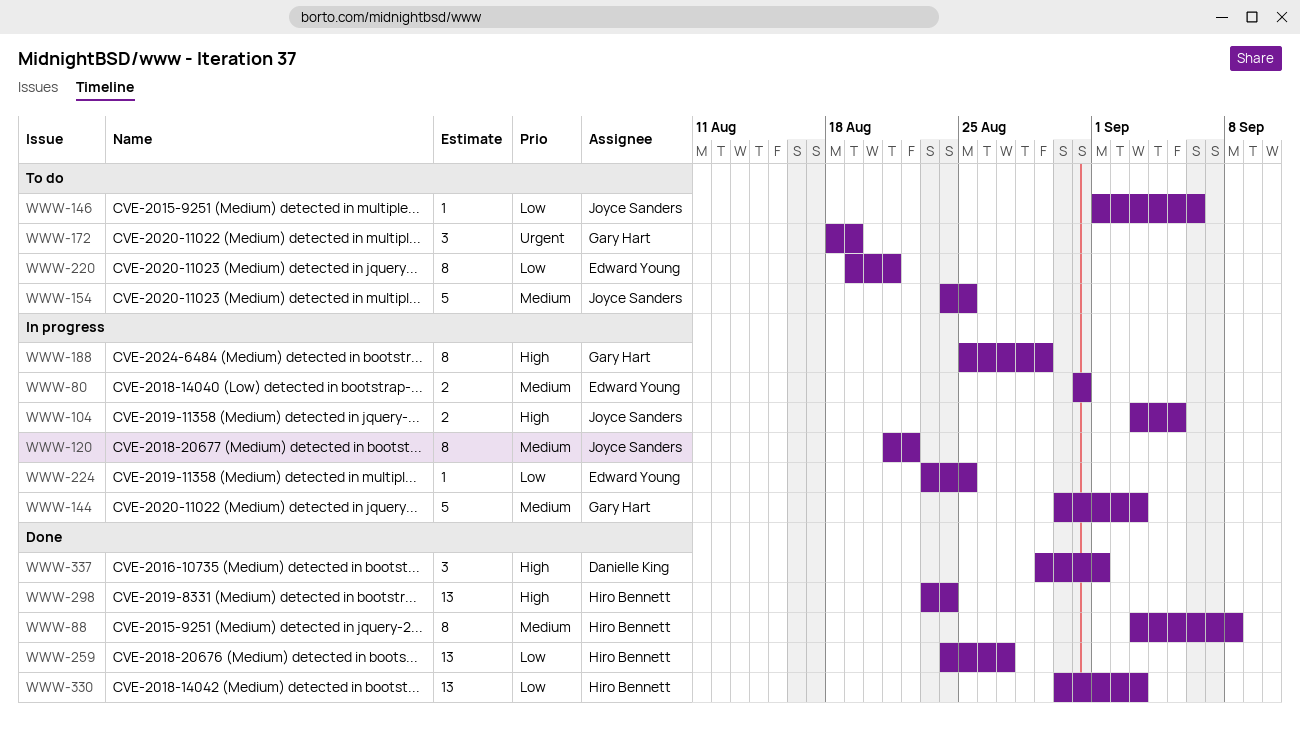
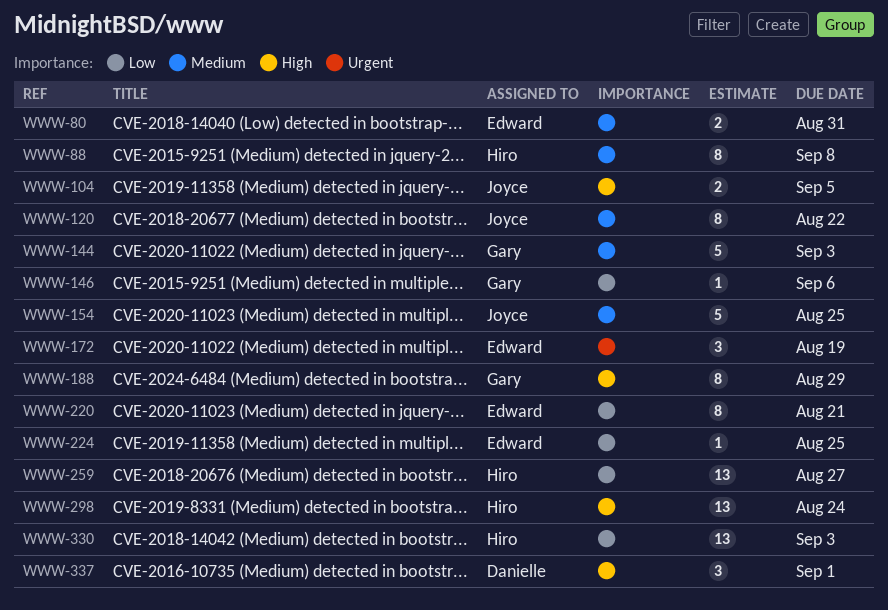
WWW-146, owner: Joyce Sanders -> Gary Hart
WWW-172, owner: Gary Hart -> Edward Young

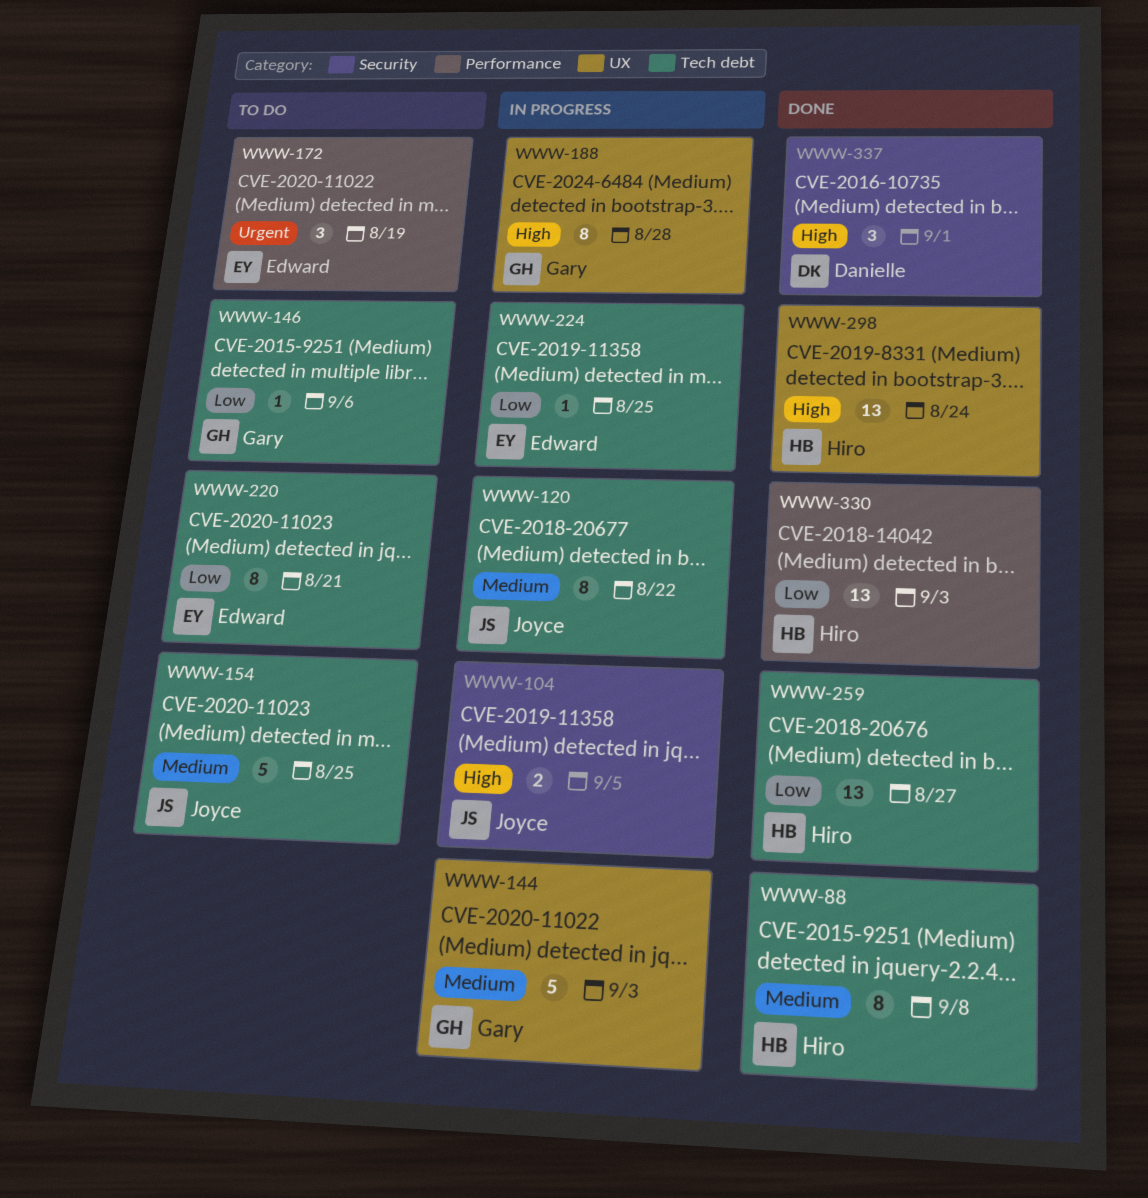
WWW-80: present -> none
WWW-188, due: Aug 29 -> Aug 28

